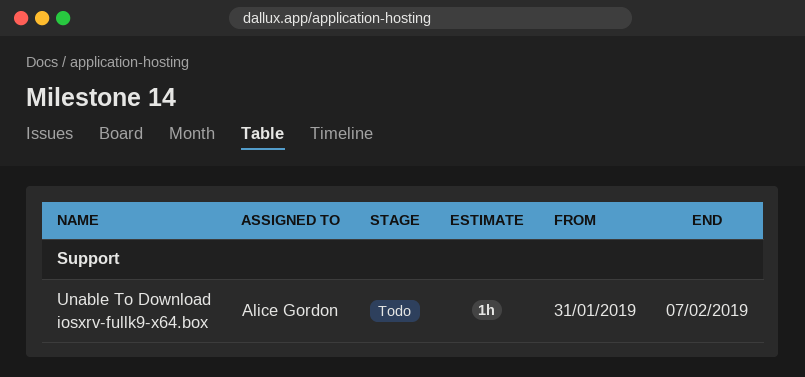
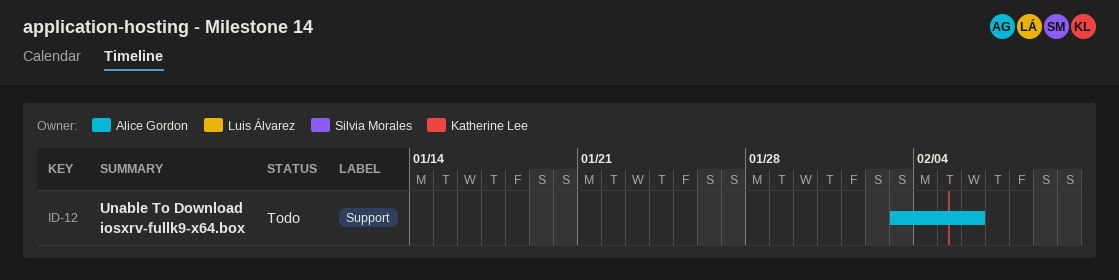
Unable To Download iosxrv-fullk9-x64.box, start: Jan 31 -> Feb 3
Unable To Download iosxrv-fullk9-x64.box, due: Feb 7 -> Feb 6

